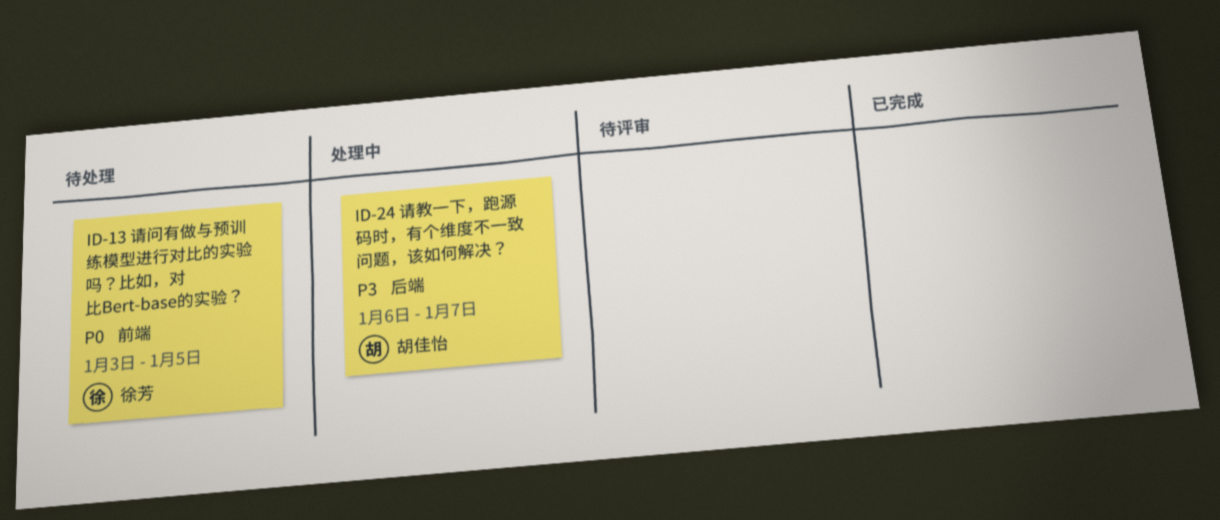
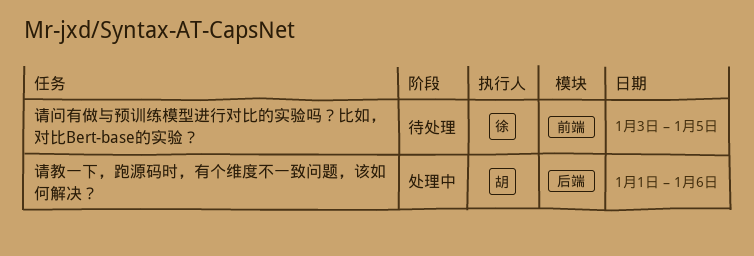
请教一下，跑源码时，有个维度不一致问题，该如何解决？, start: Jan 6 -> Jan 1
请教一下，跑源码时，有个维度不一致问题，该如何解决？, due: Jan 7 -> Jan 6

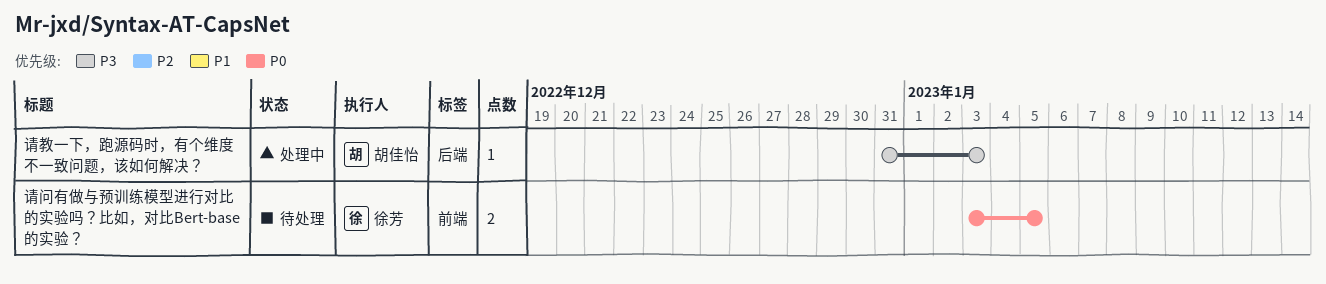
请教一下，跑源码时，有个维度不一致问题，该如何解决？, start: Jan 1 -> Dec 31
请教一下，跑源码时，有个维度不一致问题，该如何解决？, due: Jan 6 -> Jan 3

